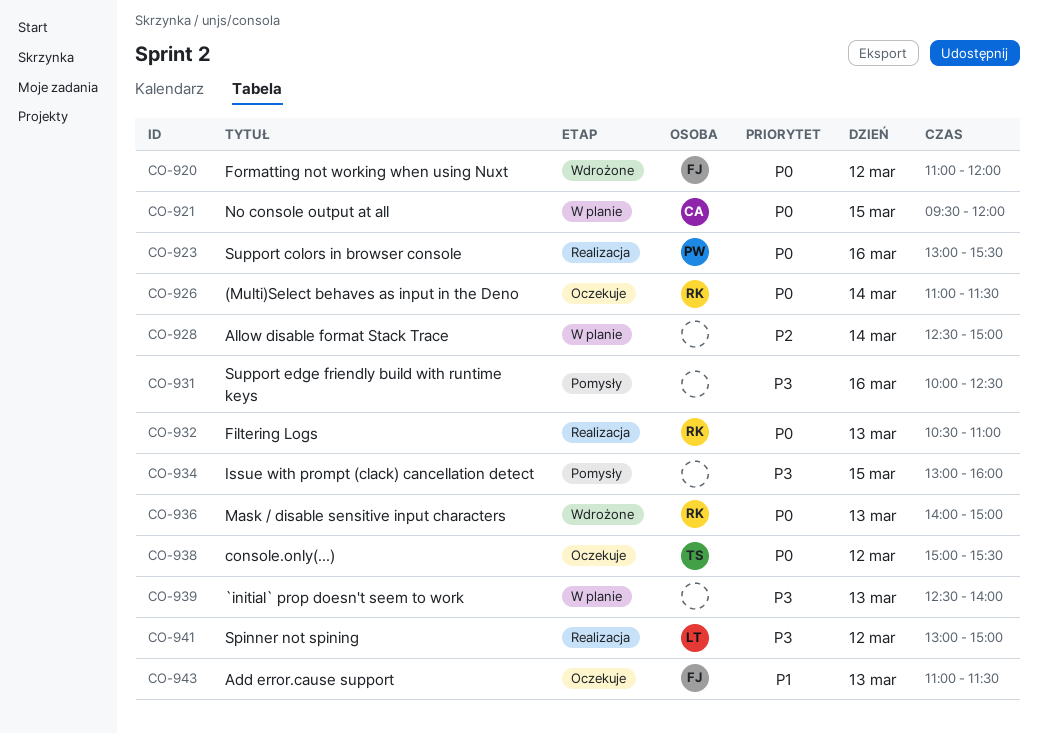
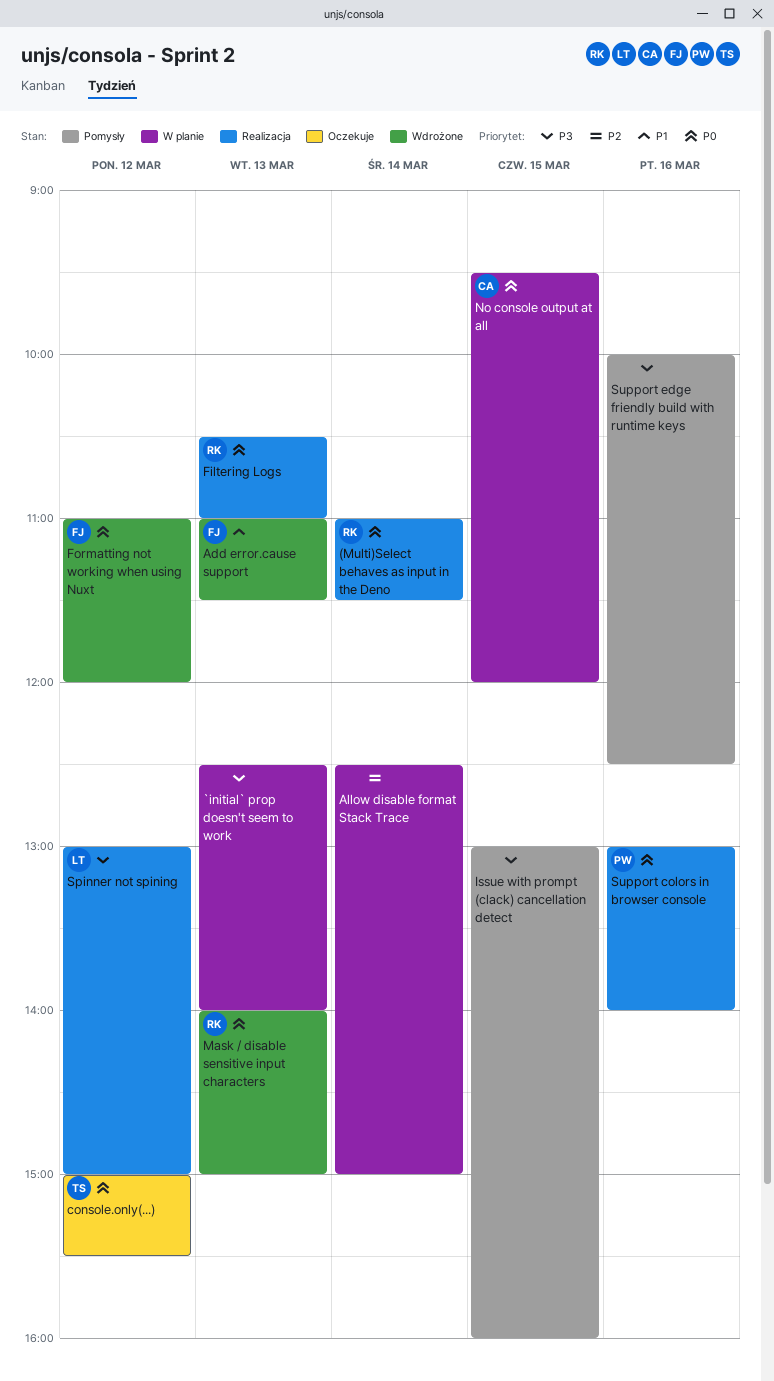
(Multi)Select behaves as input in the Deno, status: Oczekuje -> Realizacja
Add error.cause support, status: Oczekuje -> Wdrożone
Support colors in browser console, ends: 15:30 -> 14:00

